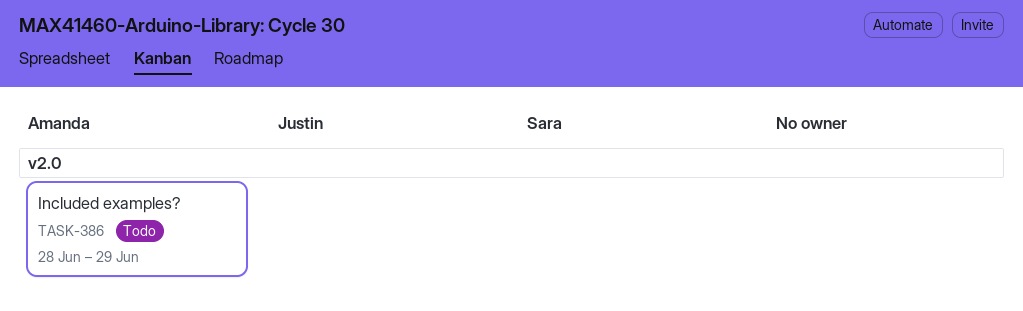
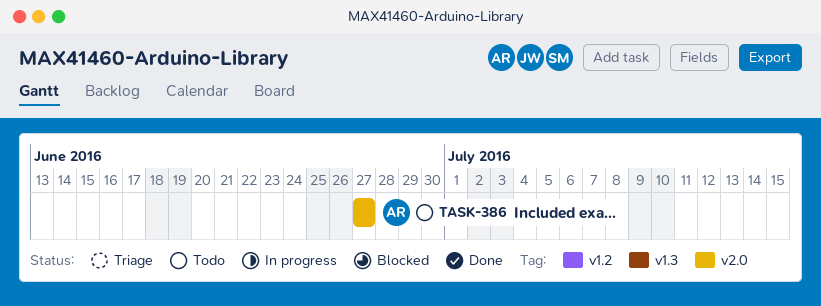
TASK-386, start: Jun 28 -> Jun 27
TASK-386, due: Jun 29 -> Jun 27

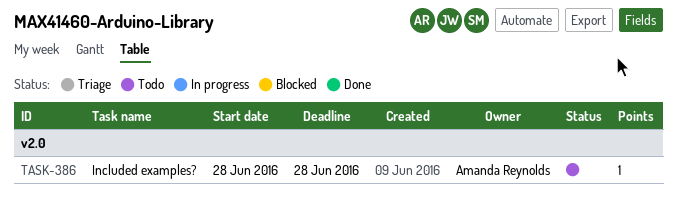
TASK-386, start: Jun 27 -> Jun 28
TASK-386, due: Jun 27 -> Jun 28

